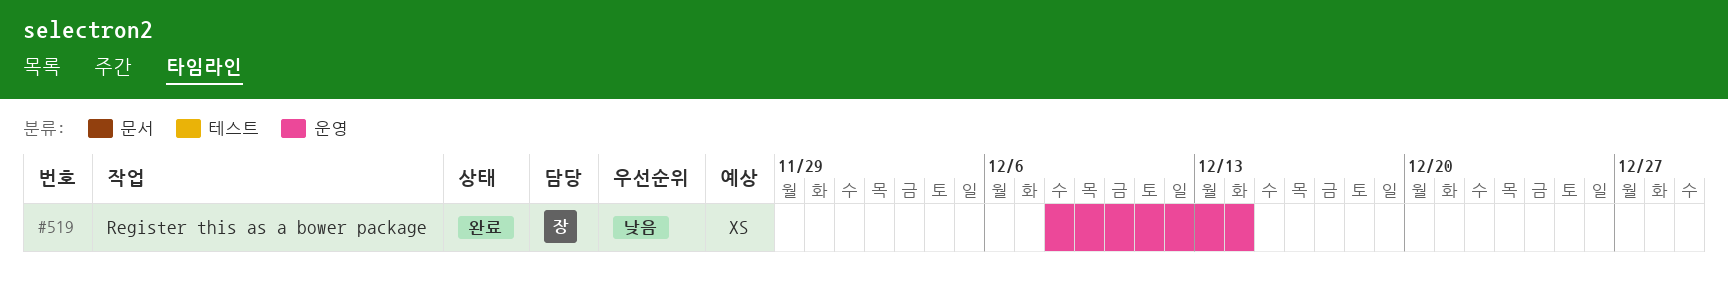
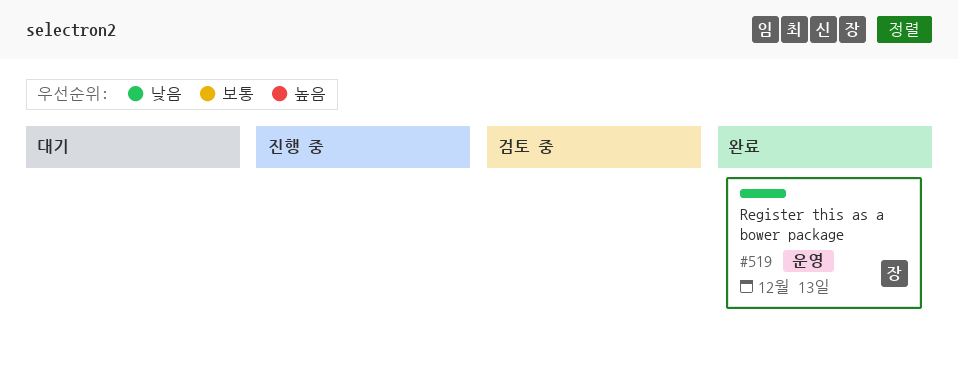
#519, due: Dec 14 -> Dec 13

